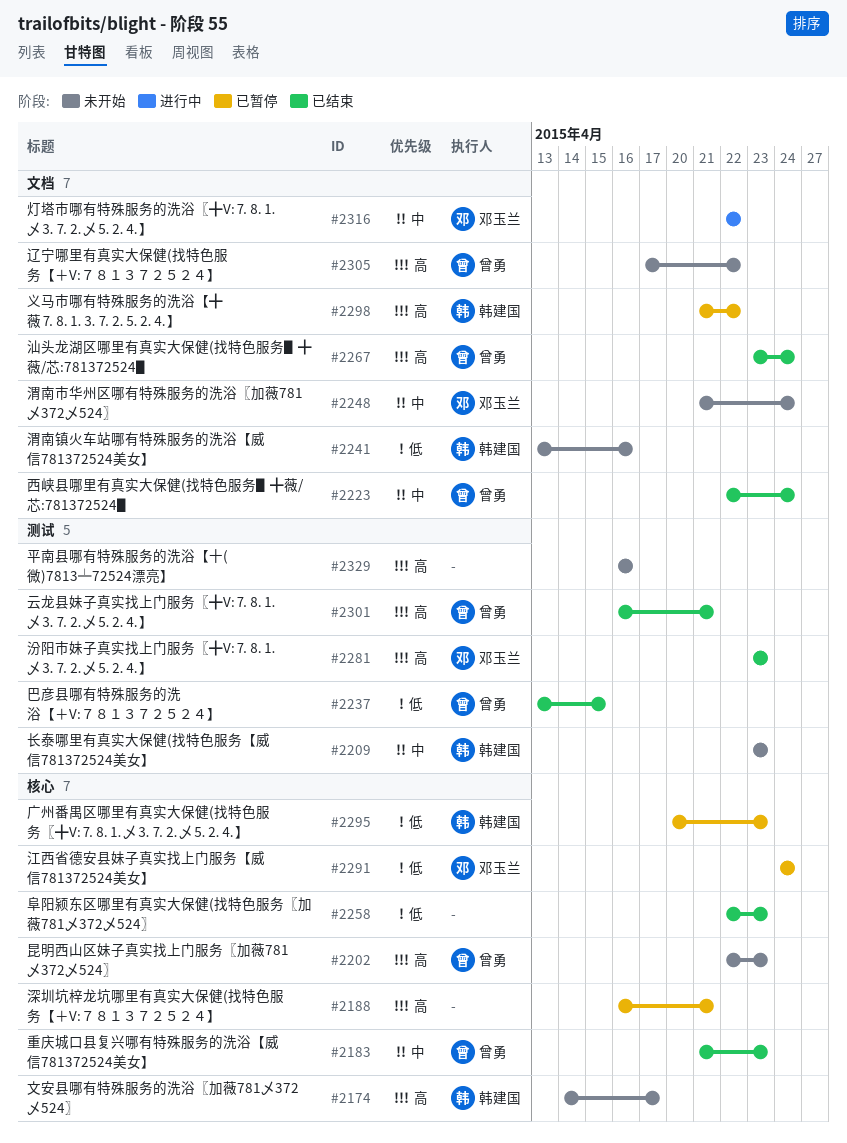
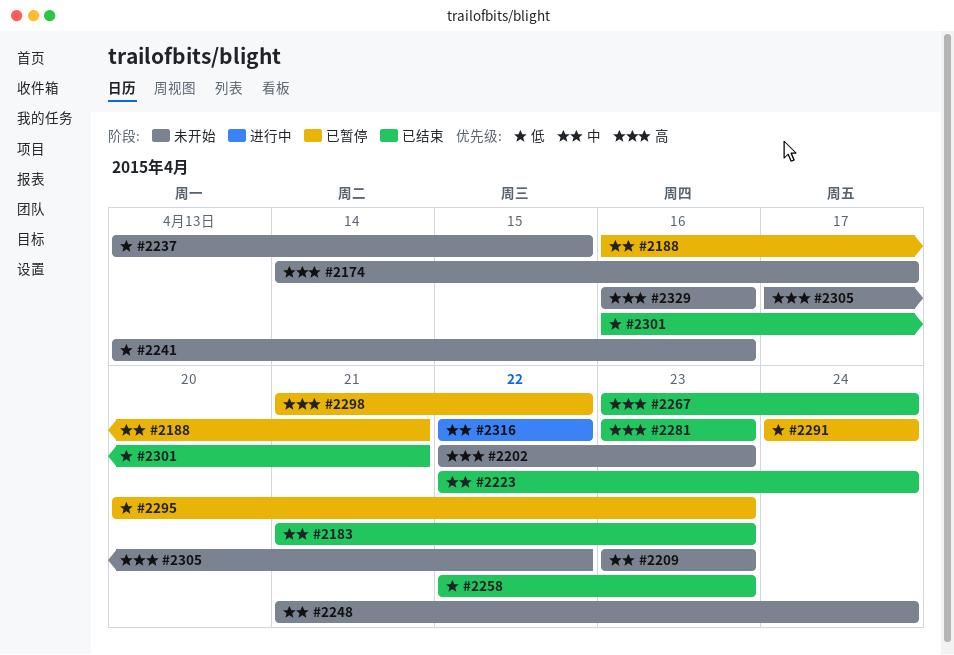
#2188, priority: 高 -> 中
#2237, status: 已结束 -> 未开始
#2301, priority: 高 -> 低

